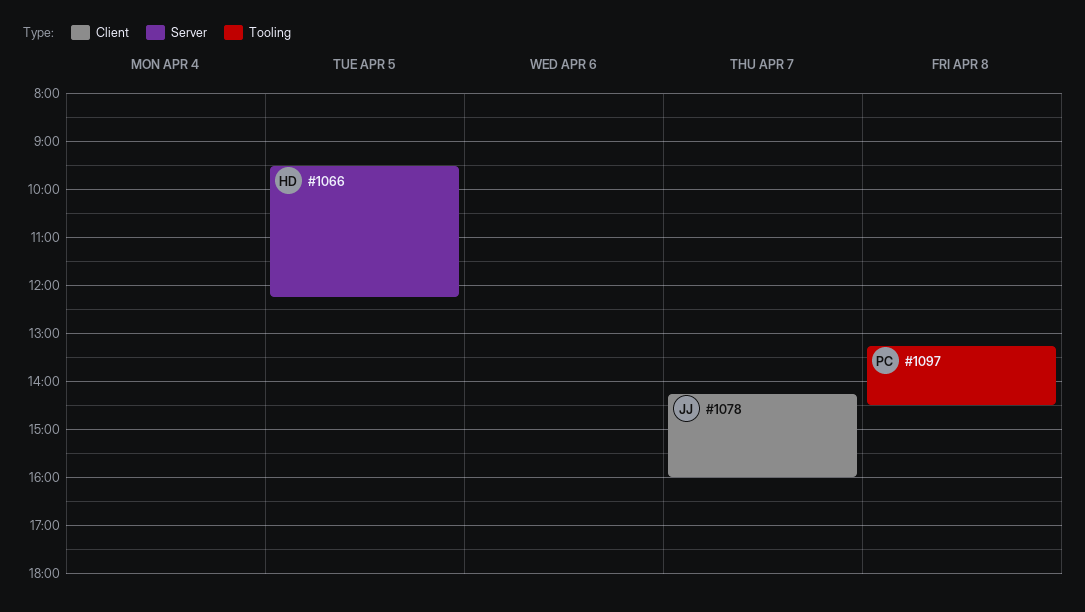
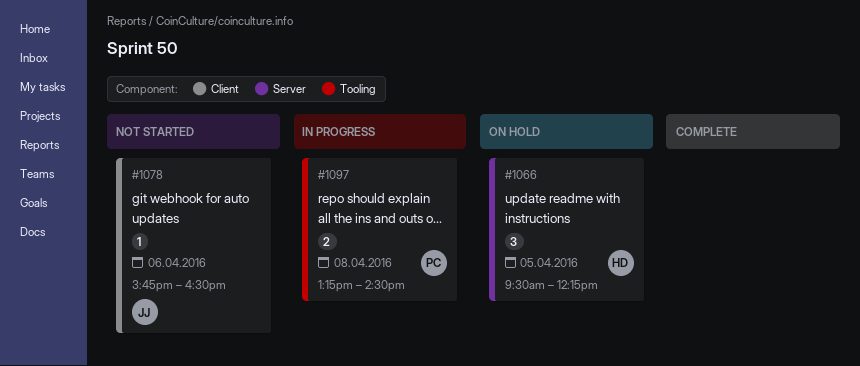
#1078, day: Apr 7 -> Apr 6
#1078, begins: 14:15 -> 15:45
#1078, ends: 16:00 -> 16:30

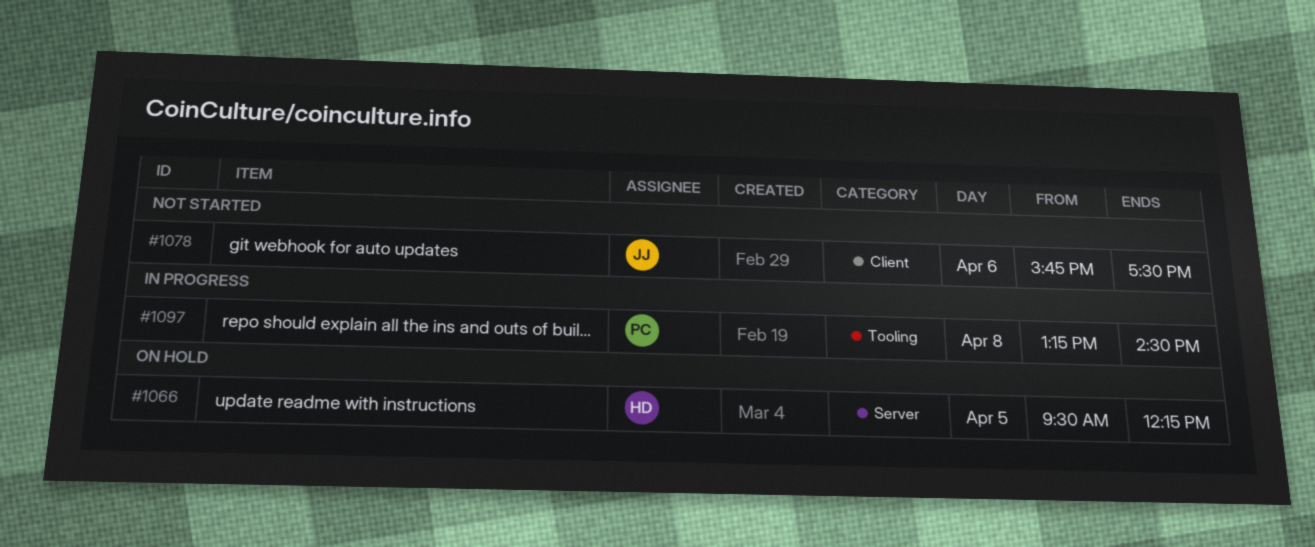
#1078, ends: 16:30 -> 17:30

